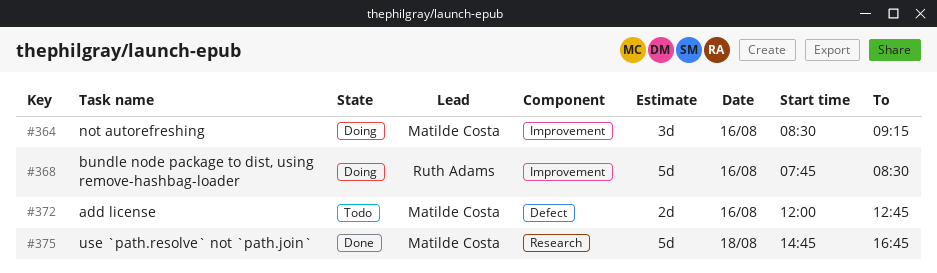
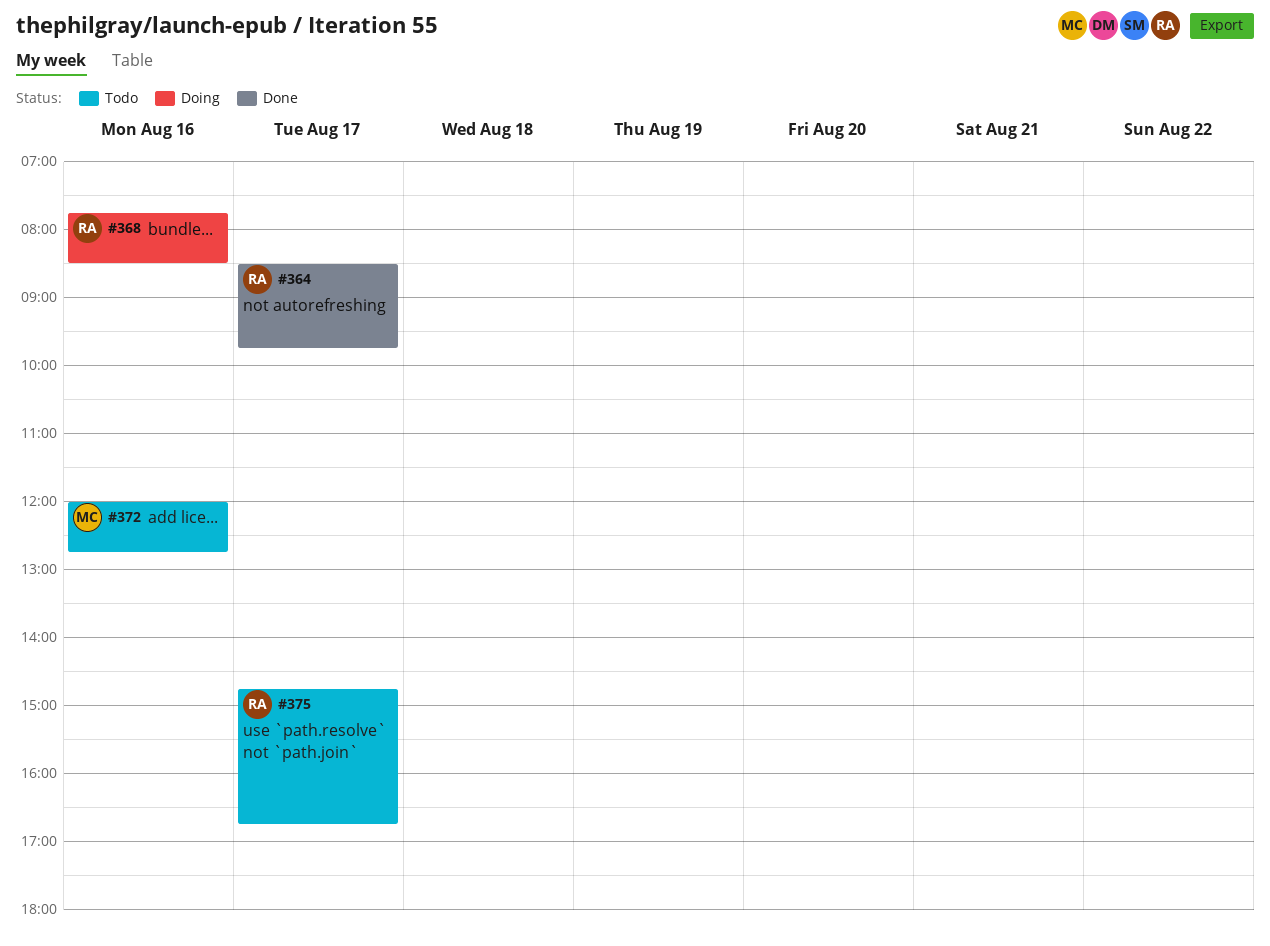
#364, status: Doing -> Done
#364, owner: Matilde Costa -> Ruth Adams
#364, day: Aug 16 -> Aug 17
#364, ends: 09:15 -> 09:45
#375, status: Done -> Todo
#375, owner: Matilde Costa -> Ruth Adams
#375, day: Aug 18 -> Aug 17

